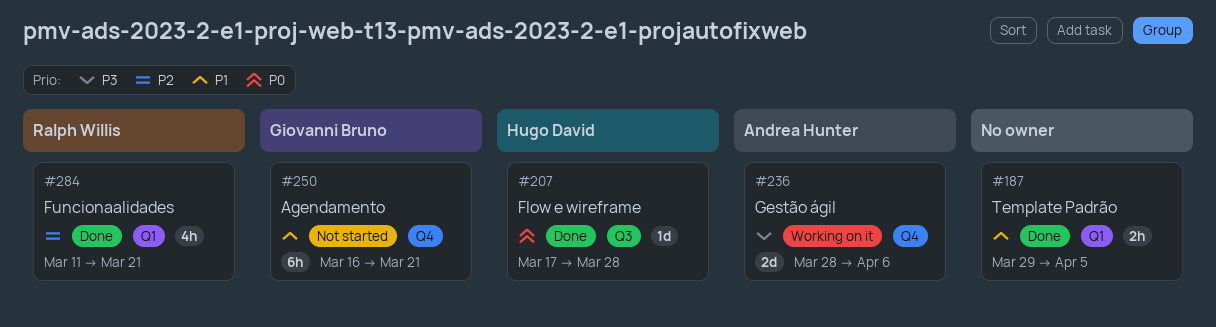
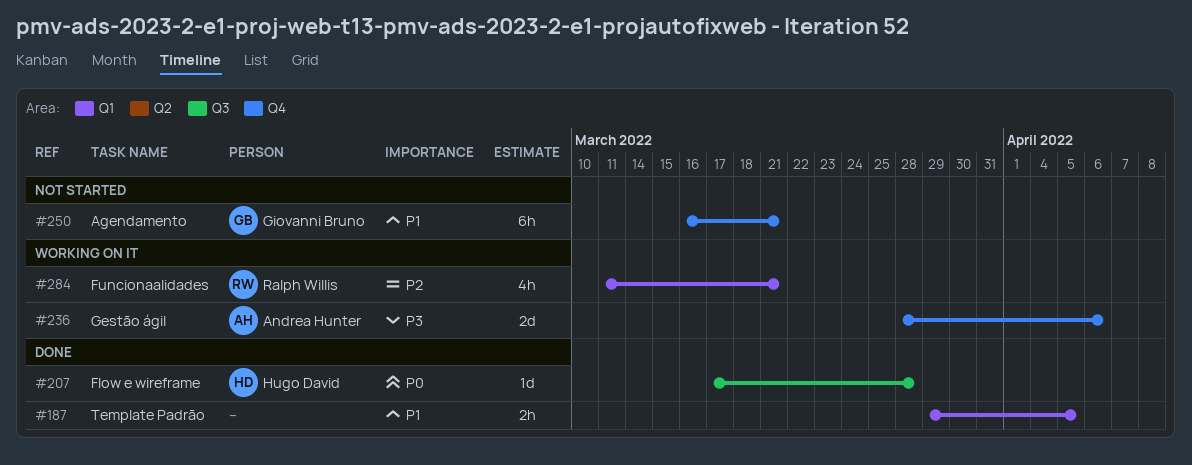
#284, status: Done -> Working on it

